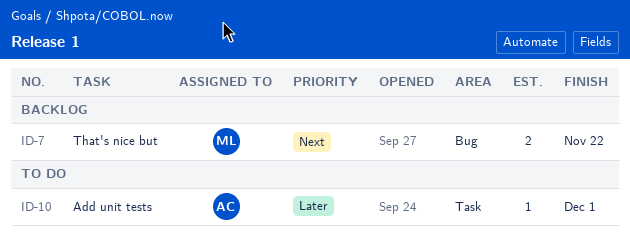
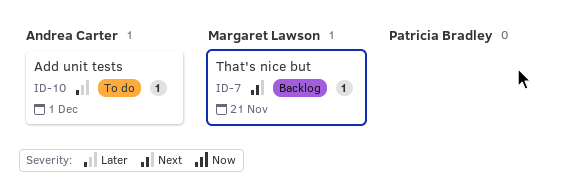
ID-7, estimate: 2 -> 1
ID-7, due: Nov 22 -> Nov 21

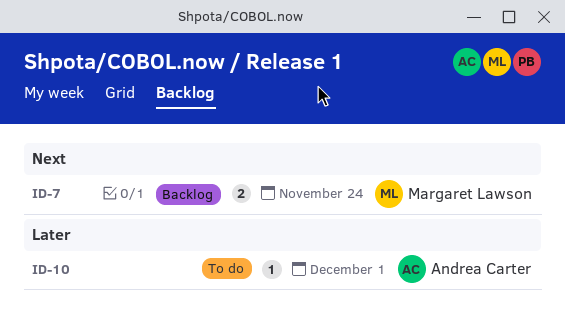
ID-7, estimate: 1 -> 2
ID-7, due: Nov 21 -> Nov 24

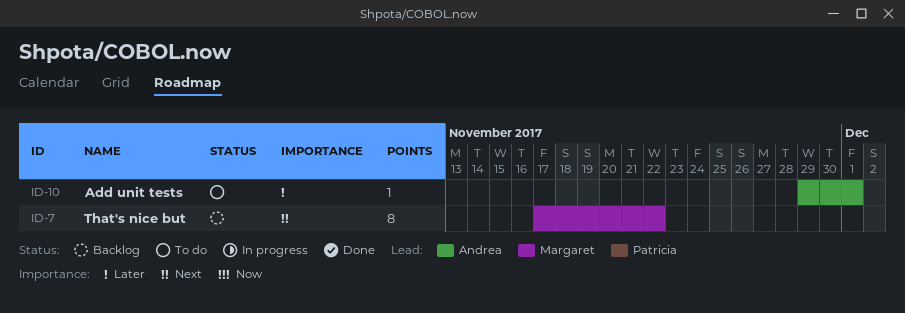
ID-7, estimate: 2 -> 8
ID-7, due: Nov 24 -> Nov 22

